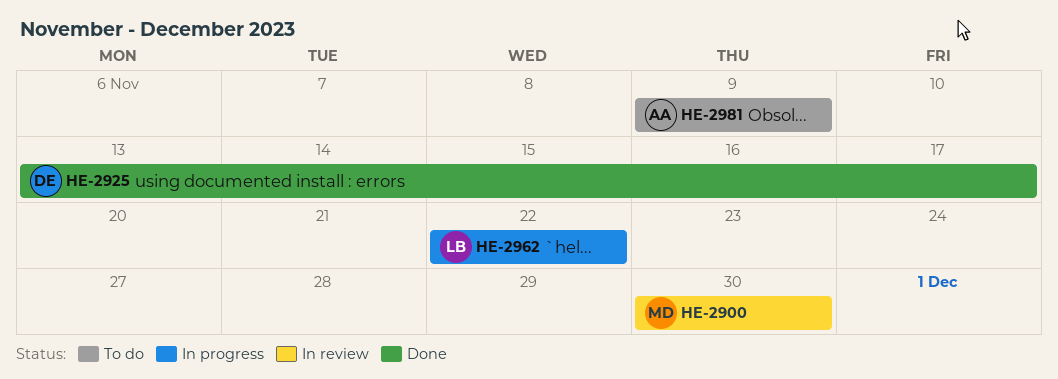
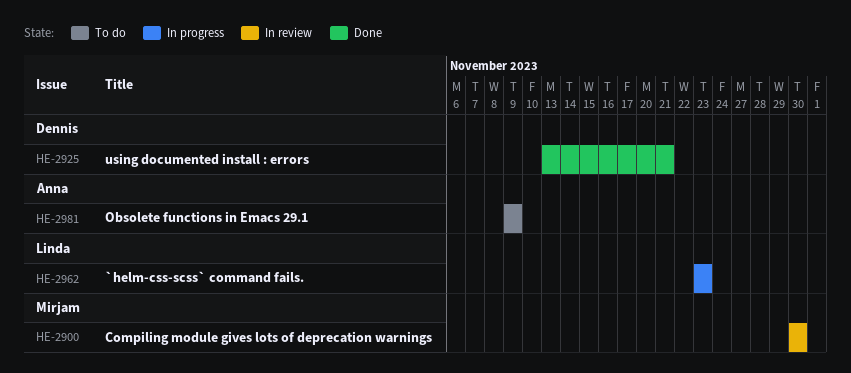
HE-2925, due: Nov 17 -> Nov 21
HE-2962, start: Nov 22 -> Nov 23
HE-2962, due: Nov 22 -> Nov 23

